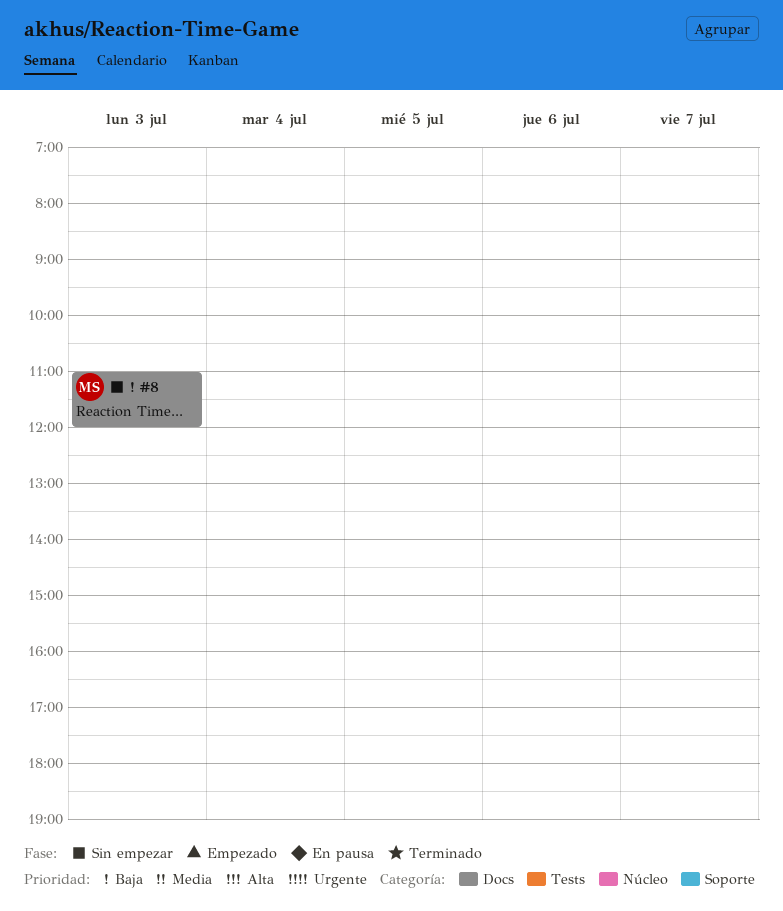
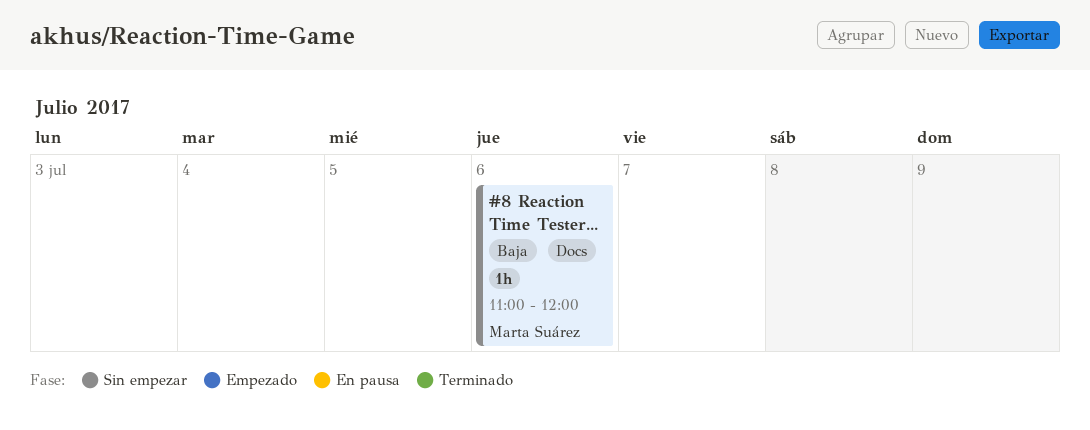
#8, day: Jul 3 -> Jul 6

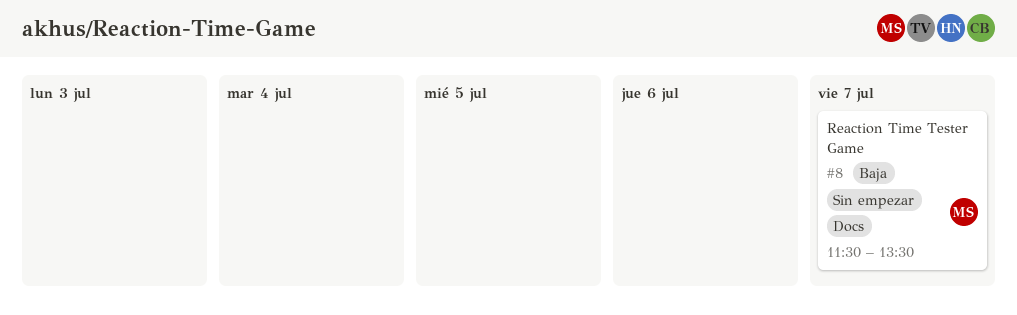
#8, day: Jul 6 -> Jul 7
#8, begins: 11:00 -> 11:30
#8, ends: 12:00 -> 13:30

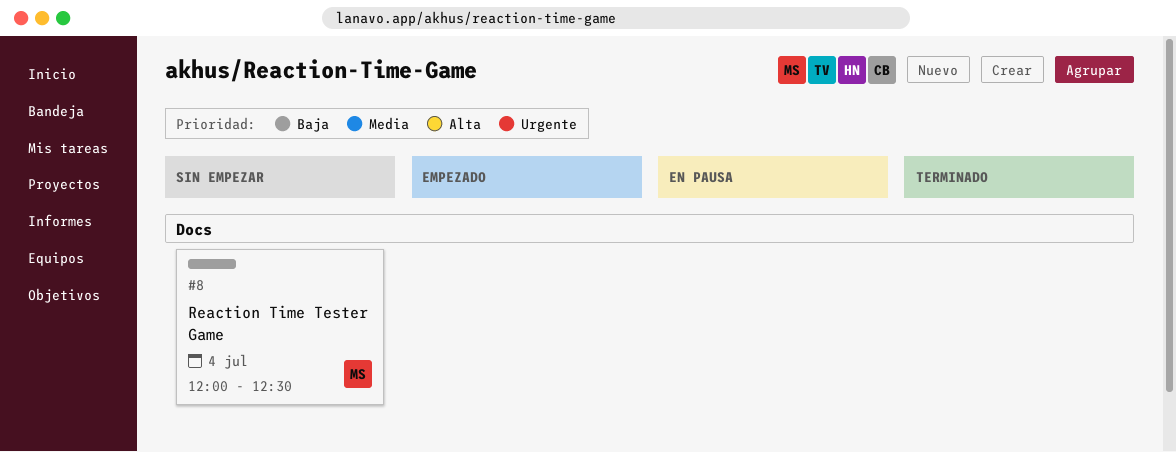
#8, day: Jul 7 -> Jul 4
#8, begins: 11:30 -> 12:00
#8, ends: 13:30 -> 12:30

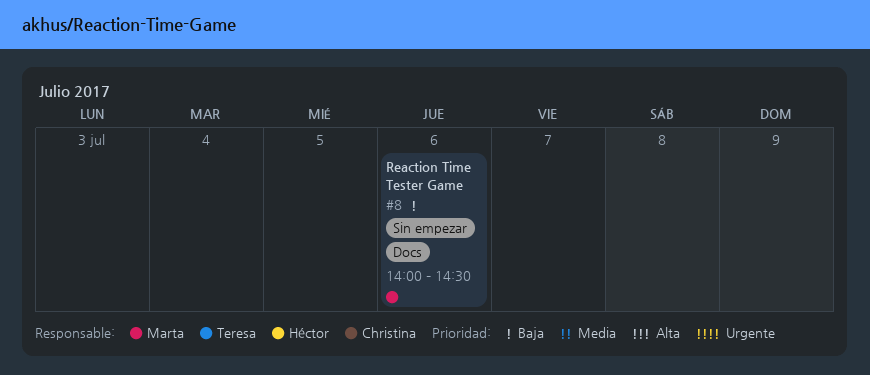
#8, day: Jul 4 -> Jul 6
#8, begins: 12:00 -> 14:00
#8, ends: 12:30 -> 14:30

